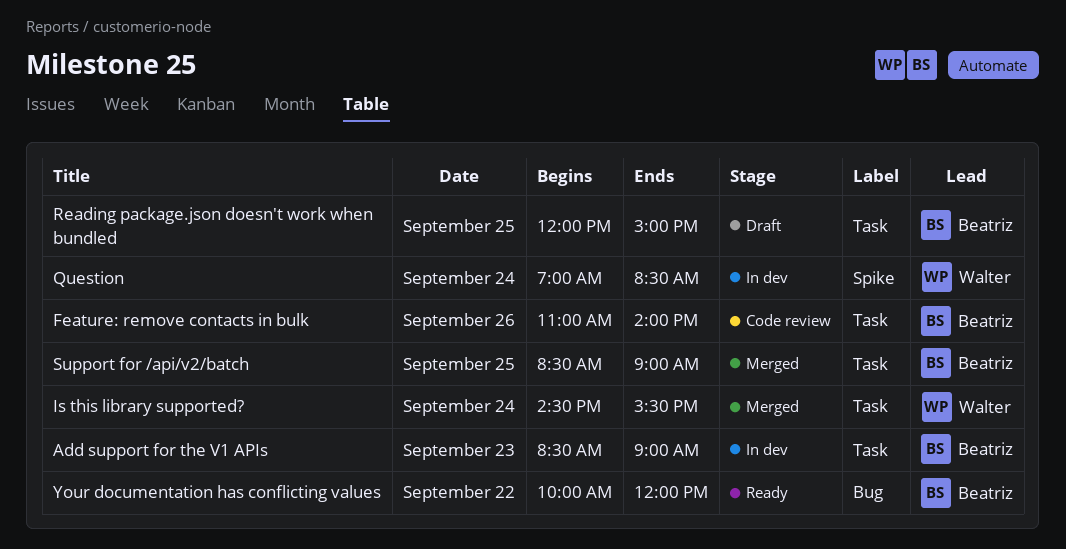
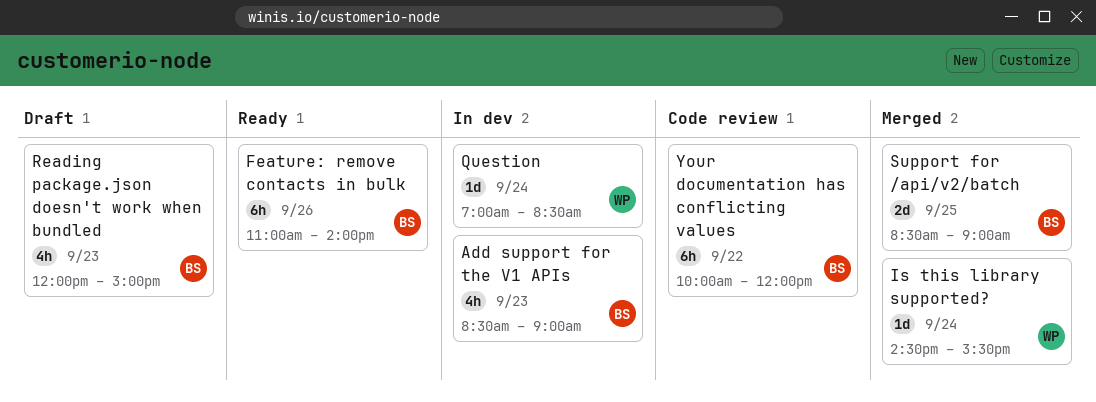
Feature: remove contacts in bulk, status: Code review -> Ready
Reading package.json doesn't work when bundled, day: Sep 25 -> Sep 23
Your documentation has conflicting values, status: Ready -> Code review

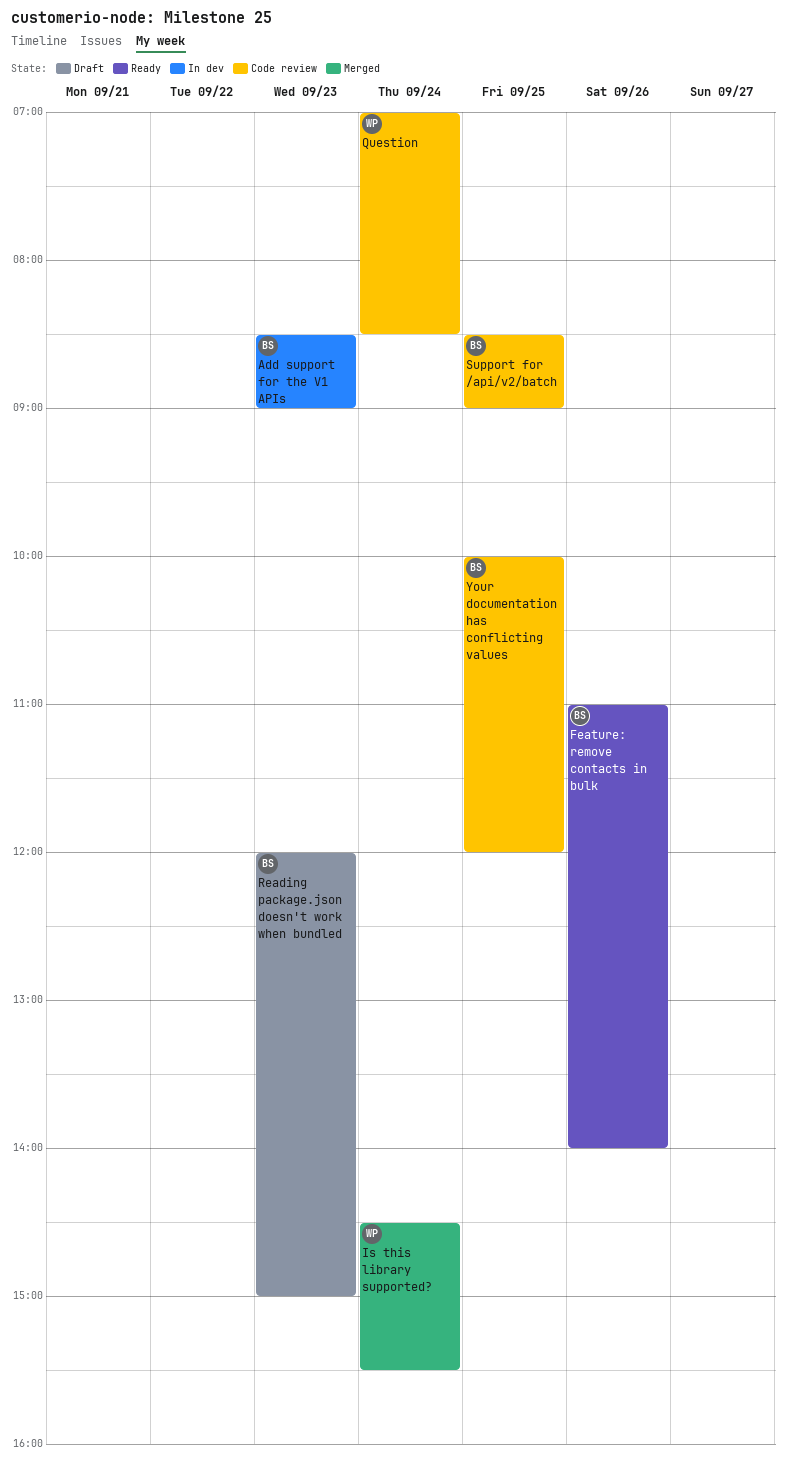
Question, status: In dev -> Code review
Support for /api/v2/batch, status: Merged -> Code review
Your documentation has conflicting values, day: Sep 22 -> Sep 25

